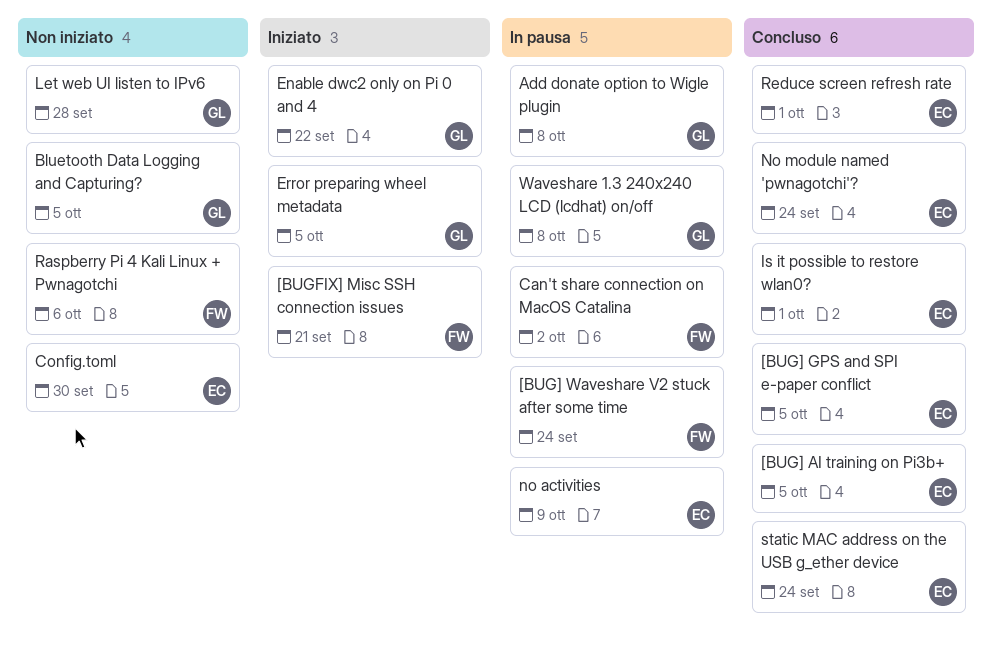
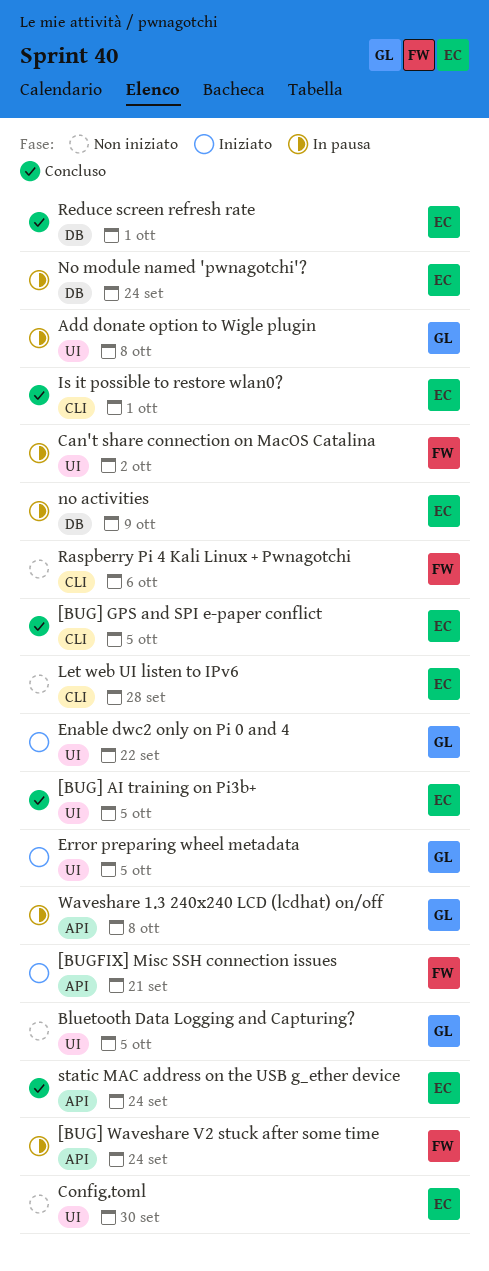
Let web UI listen to IPv6, owner: GL -> EC
No module named 'pwnagotchi'?, status: Concluso -> In pausa

